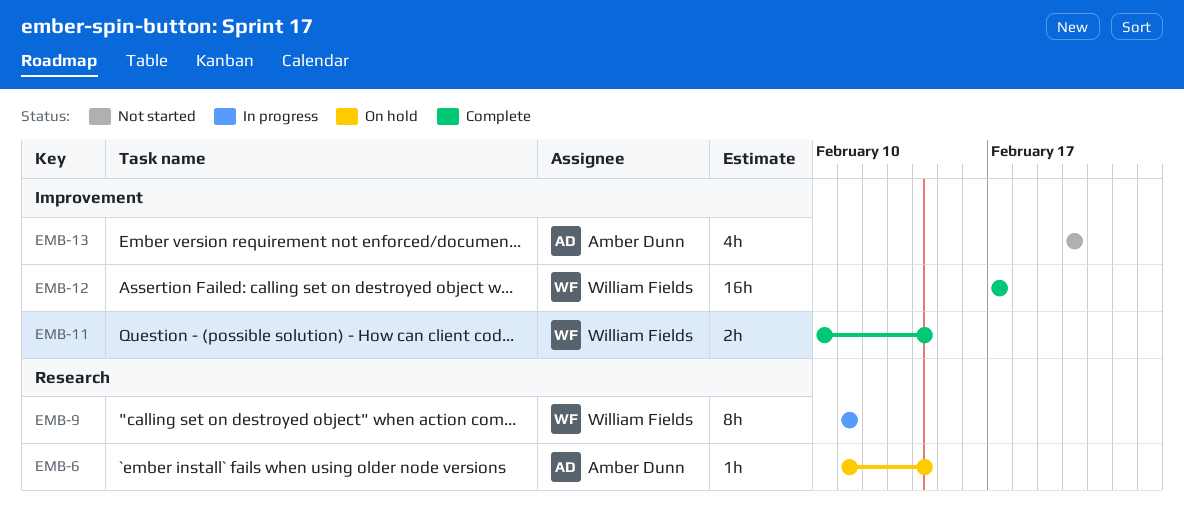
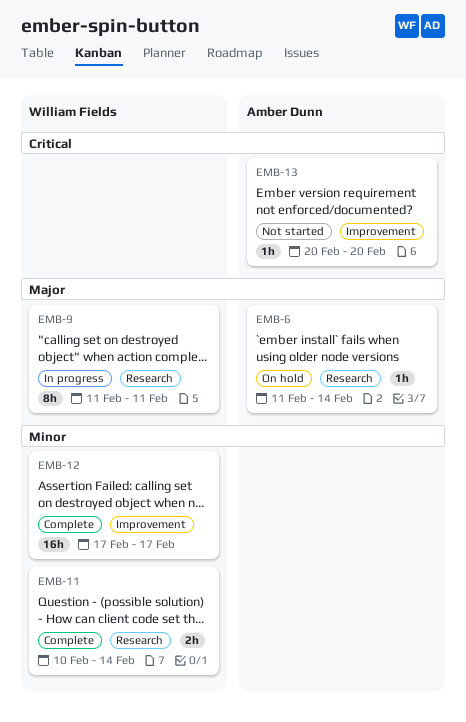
EMB-11, label: Improvement -> Research
EMB-13, estimate: 4h -> 1h

